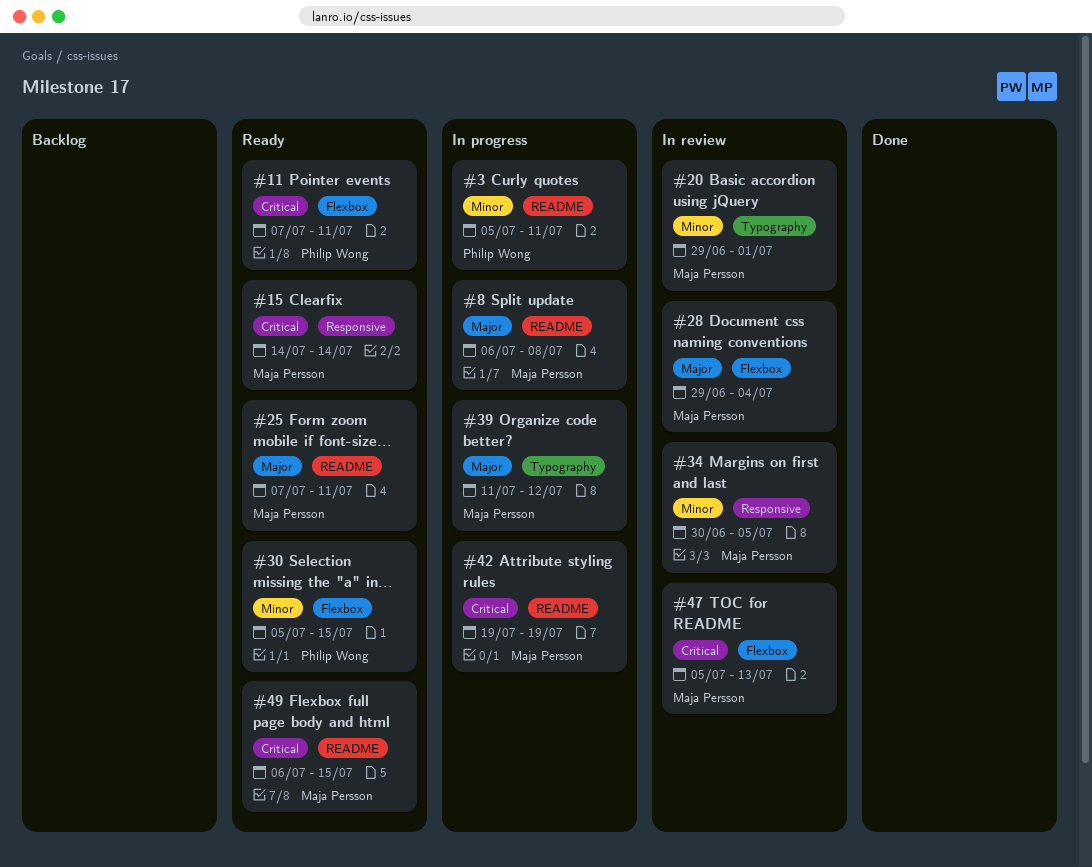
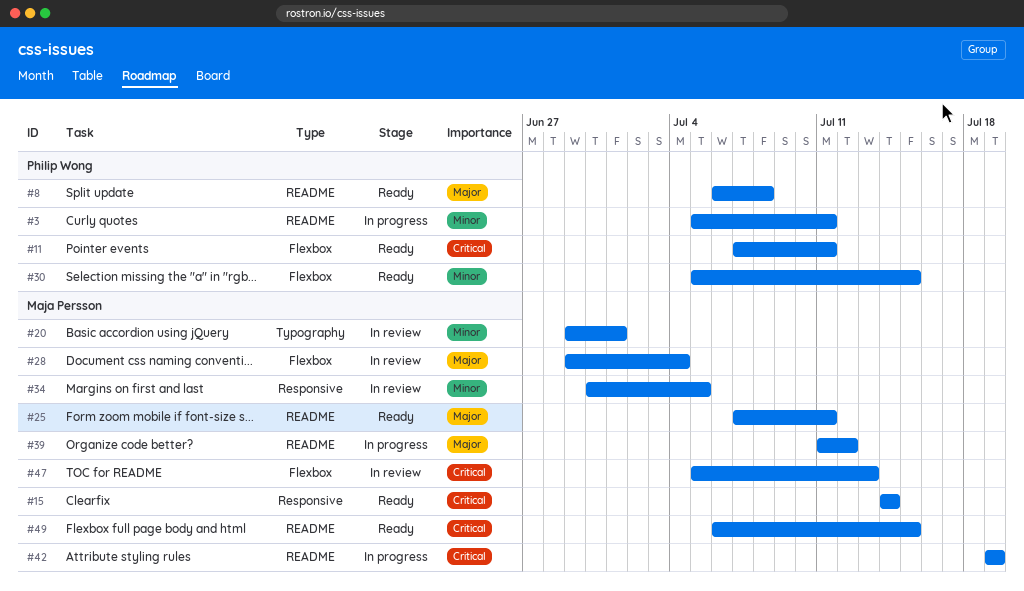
#8, status: In progress -> Ready
#8, owner: Maja Persson -> Philip Wong
#39, label: Typography -> README

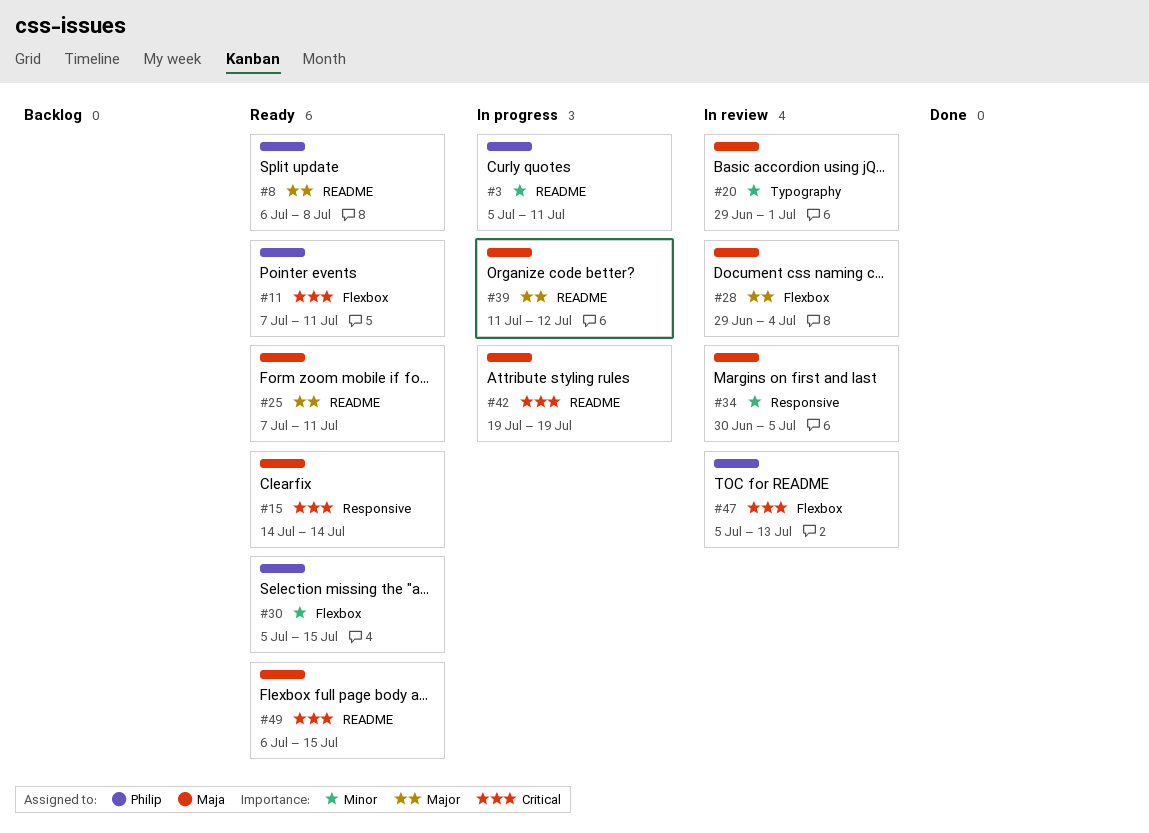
#47, owner: Maja Persson -> Philip Wong

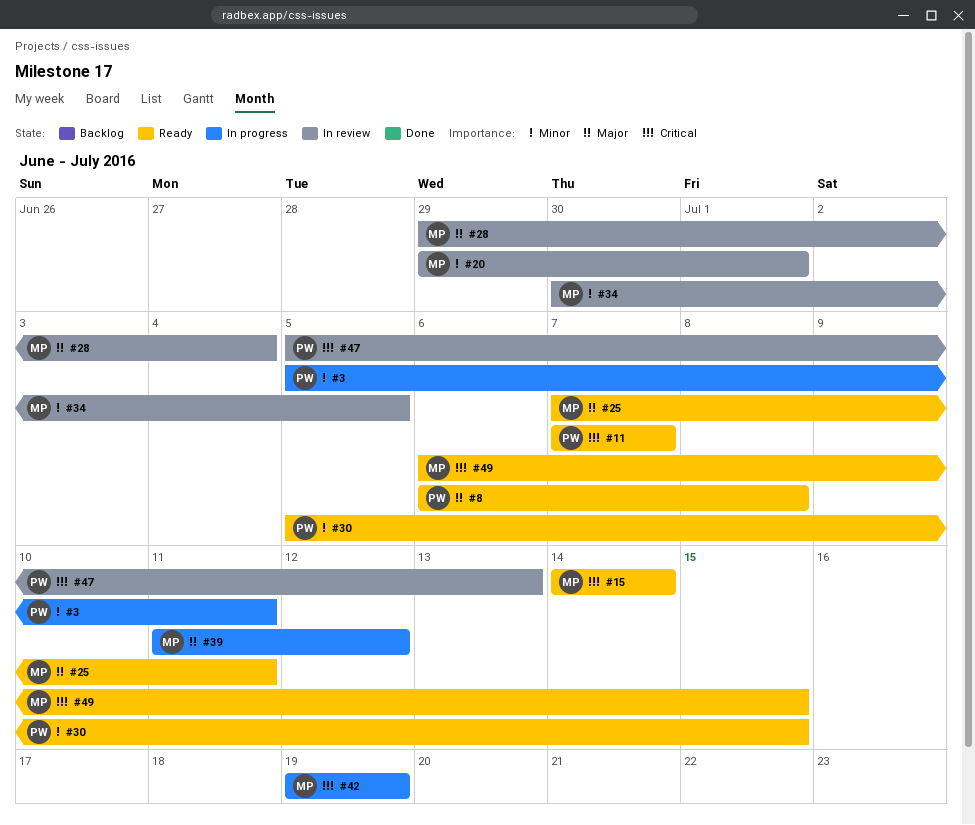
#11, due: Jul 11 -> Jul 7

